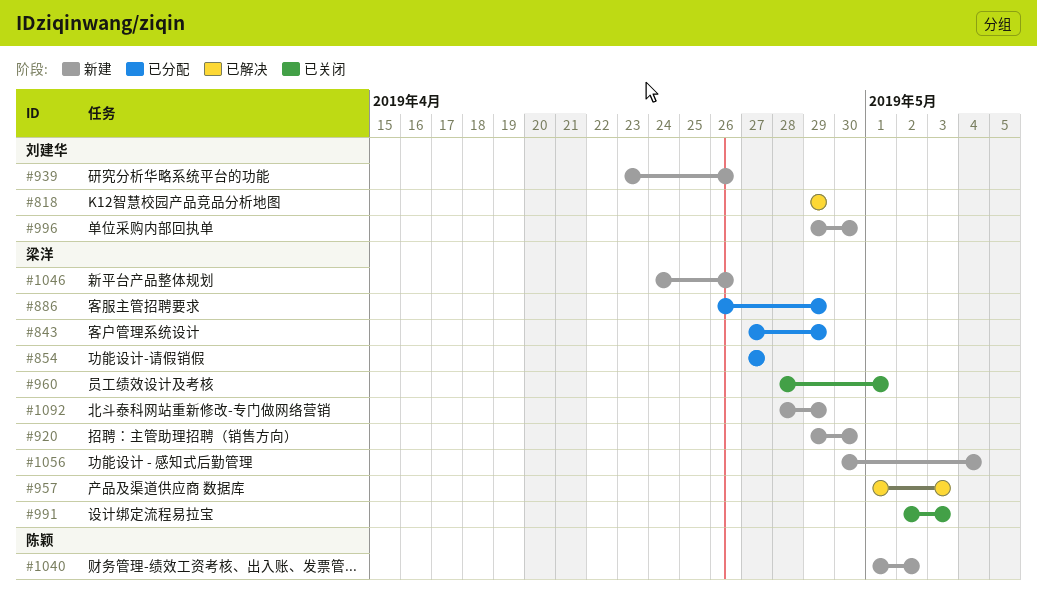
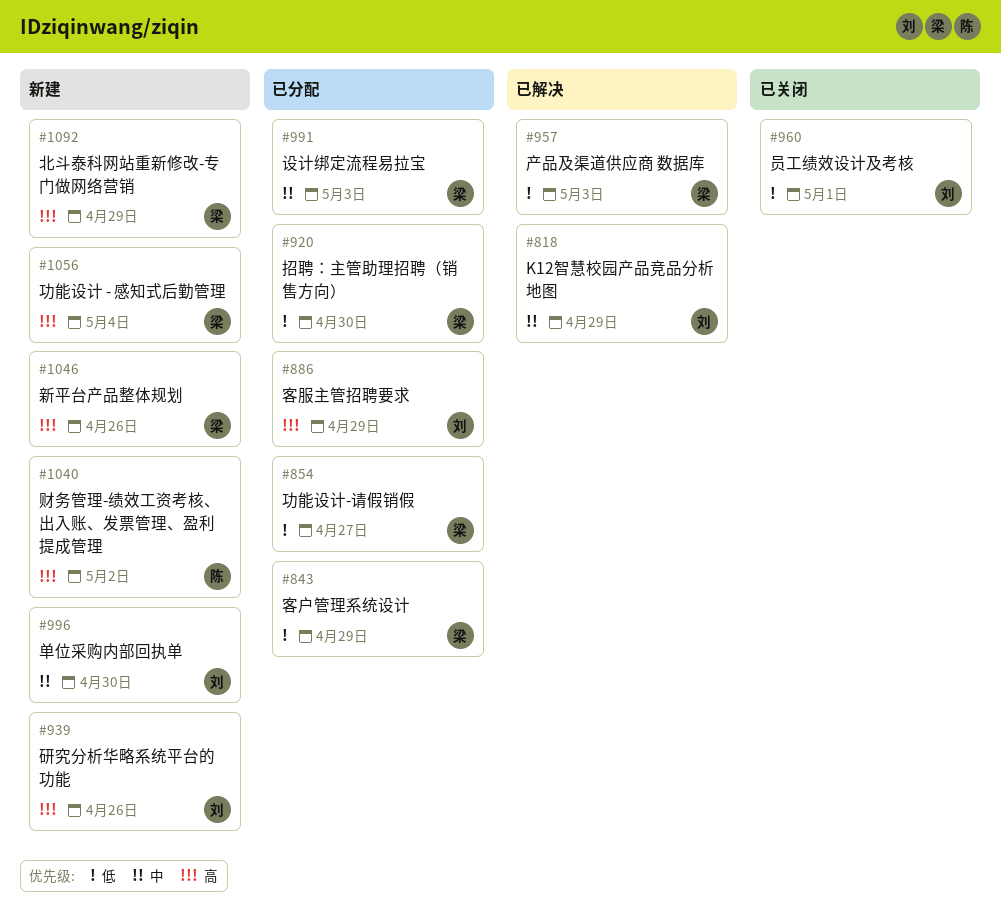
#886, owner: 梁洋 -> 刘建华
#920, status: 新建 -> 已分配
#960, owner: 梁洋 -> 刘建华
#991, status: 已关闭 -> 已分配

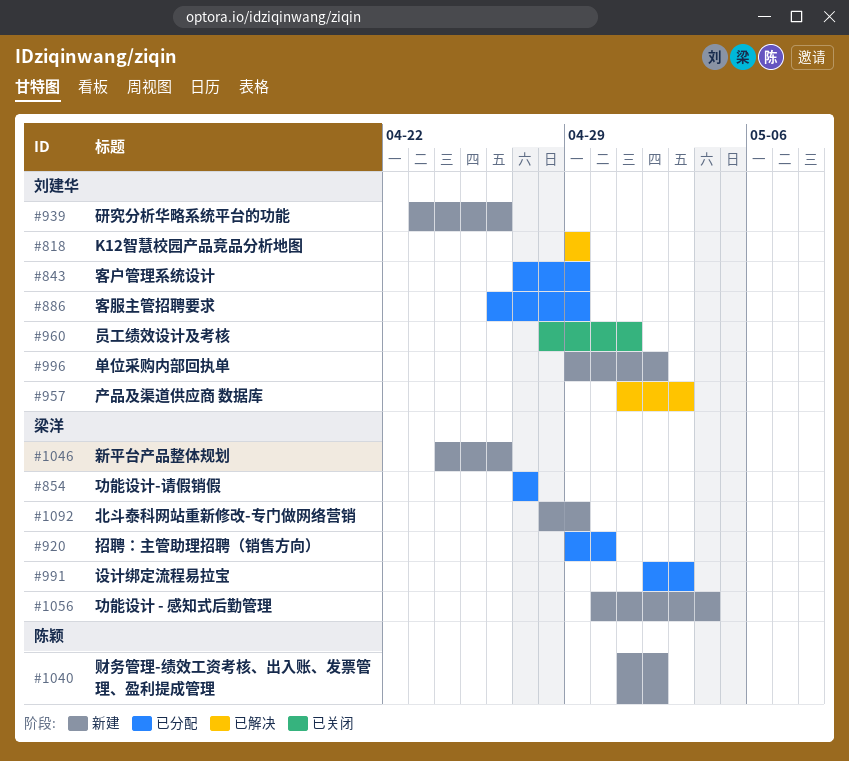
#843, owner: 梁洋 -> 刘建华
#957, owner: 梁洋 -> 刘建华
#996, due: Apr 30 -> May 2

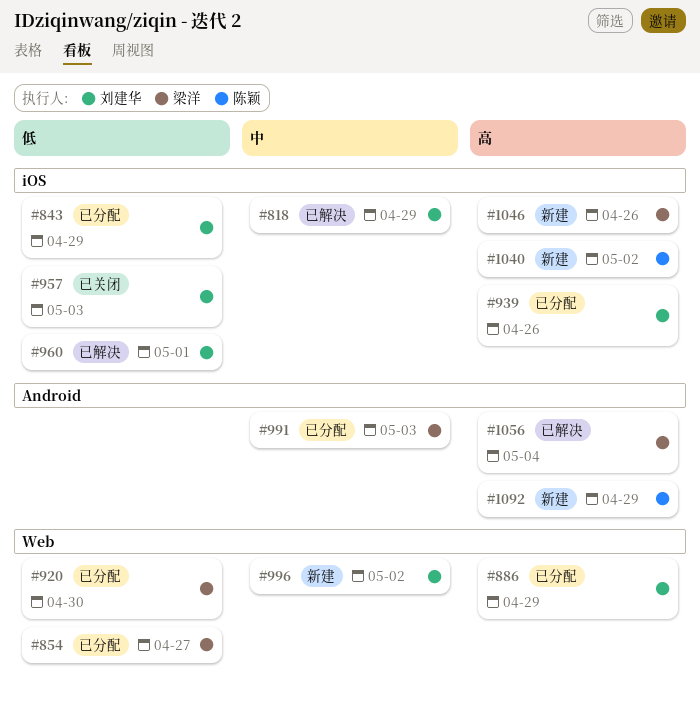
#939, status: 新建 -> 已分配
#957, status: 已解决 -> 已关闭
#960, status: 已关闭 -> 已解决
#1056, status: 新建 -> 已解决
#1092, owner: 梁洋 -> 陈颖

